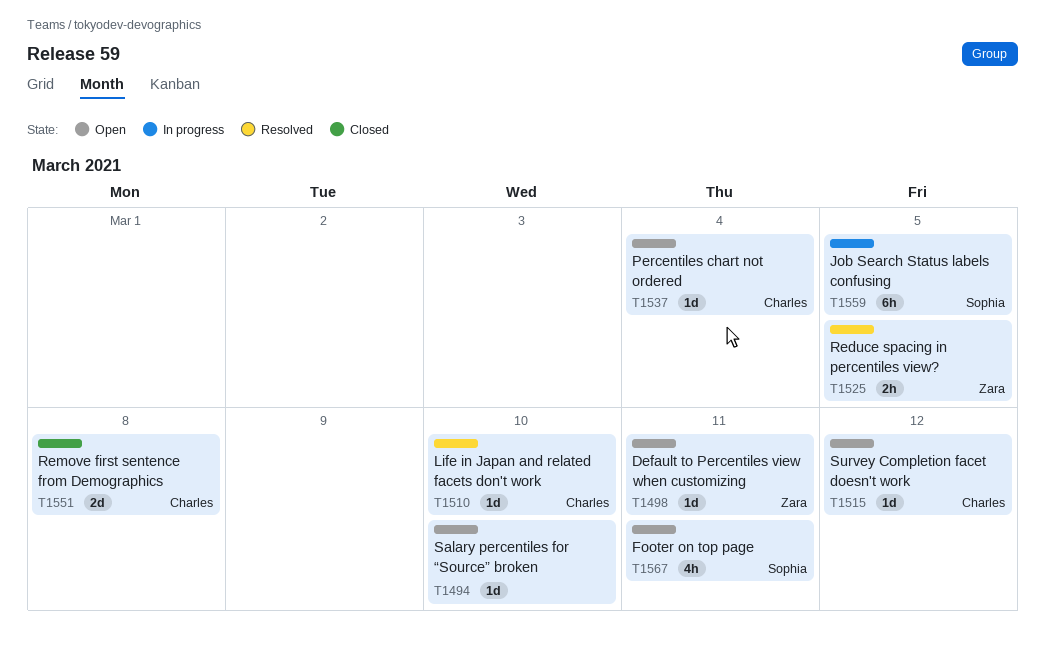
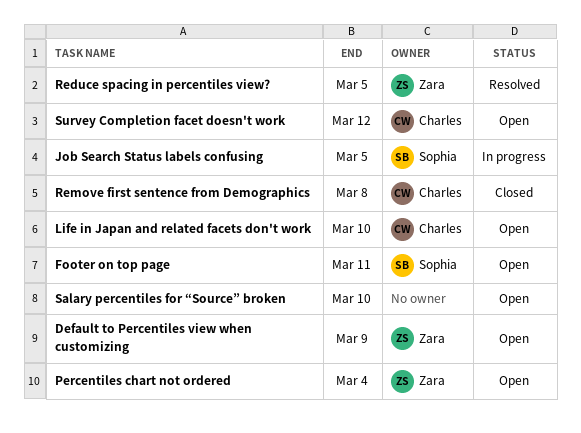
Default to Percentiles view when customizing, due: Mar 11 -> Mar 9
Life in Japan and related facets don't work, status: Resolved -> Open
Percentiles chart not ordered, owner: Charles -> Zara

